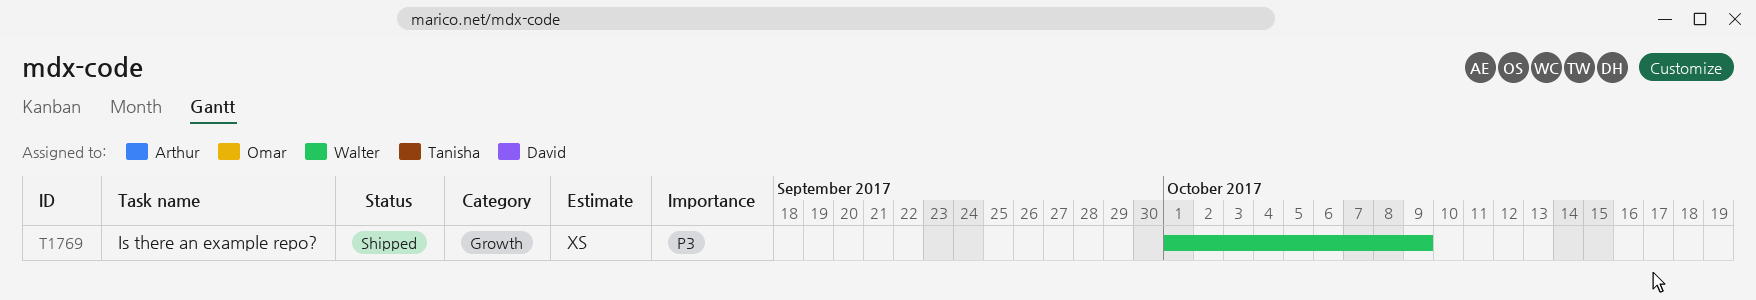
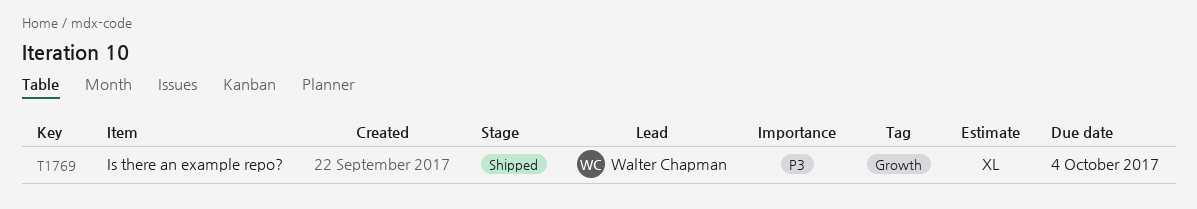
T1769, estimate: XS -> XL
T1769, due: Oct 9 -> Oct 4

